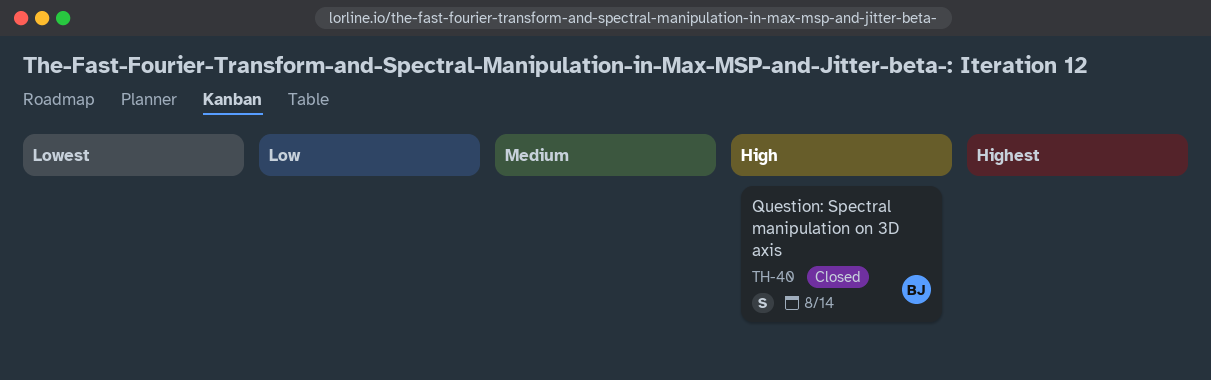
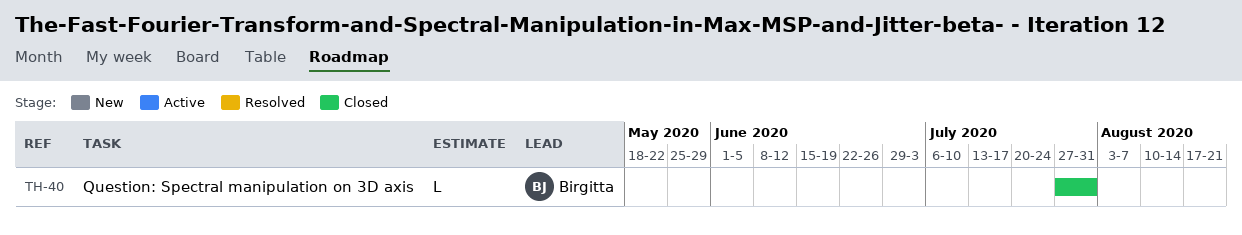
TH-40, estimate: S -> L
TH-40, due: Aug 14 -> Jul 31

